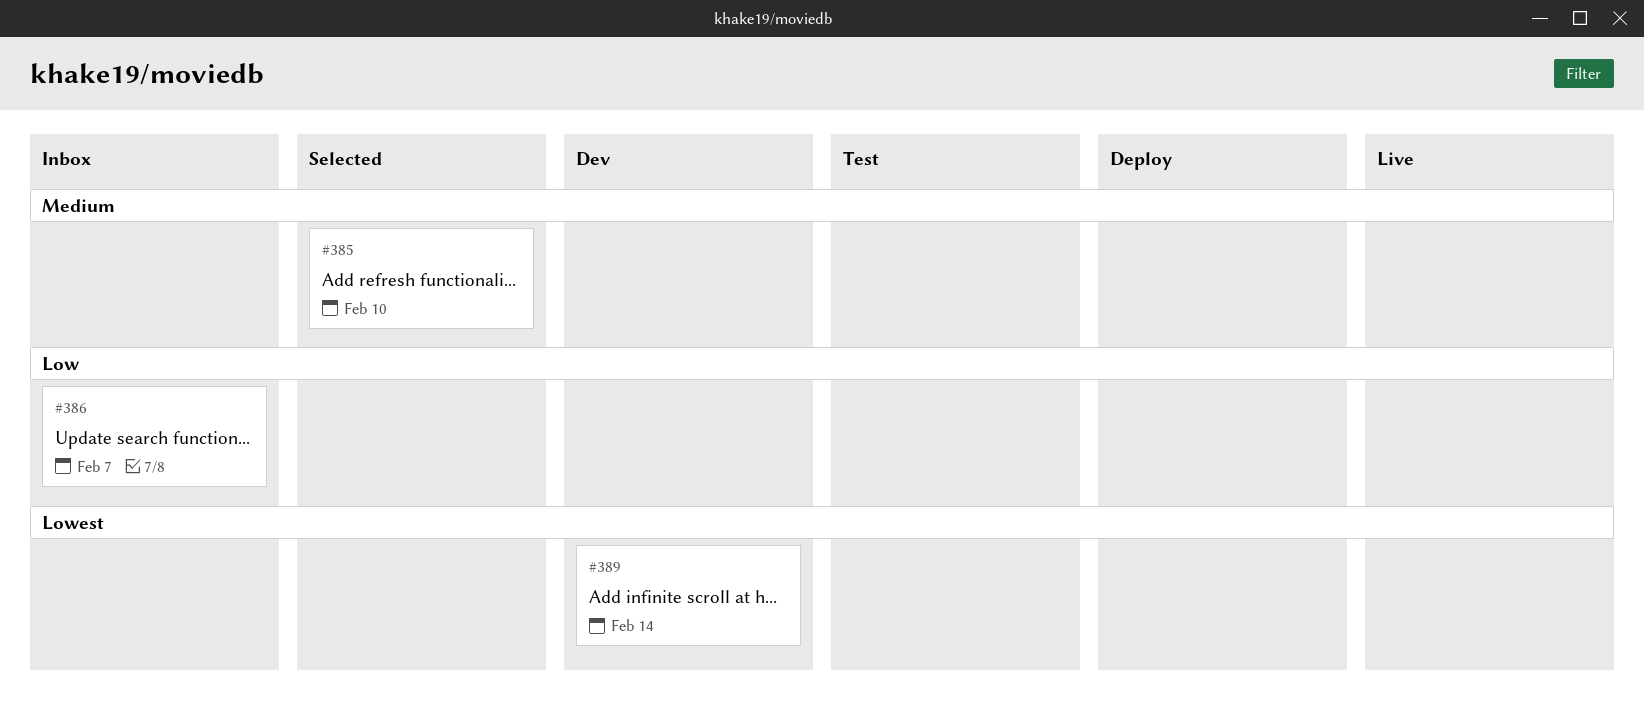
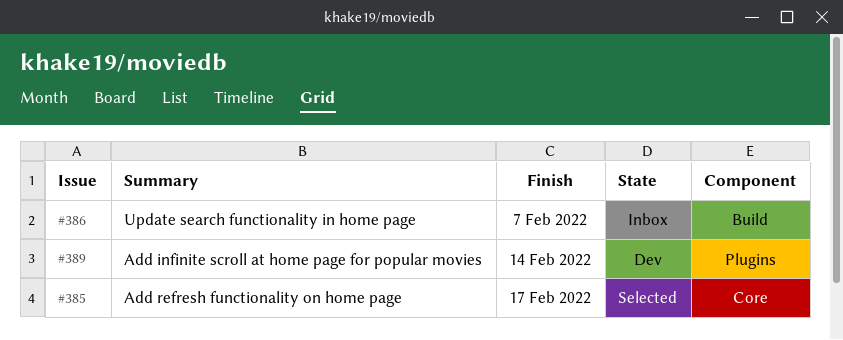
#385, due: Feb 10 -> Feb 17

